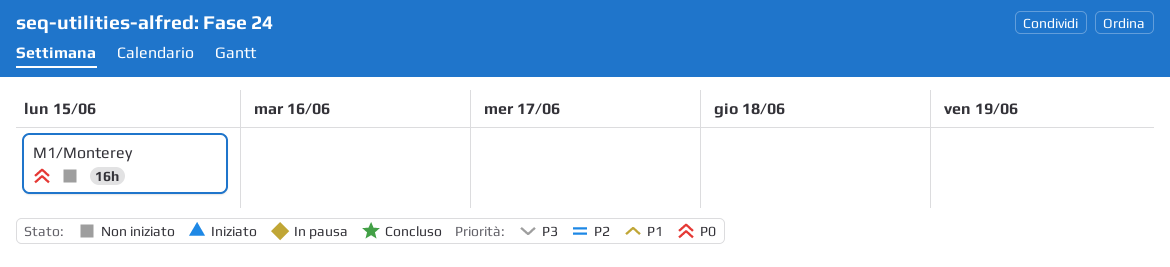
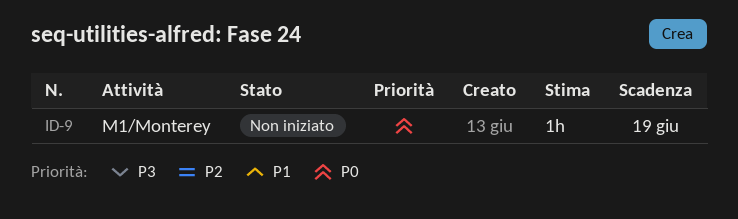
M1/Monterey, estimate: 16h -> 1h
M1/Monterey, due: Jun 15 -> Jun 19

